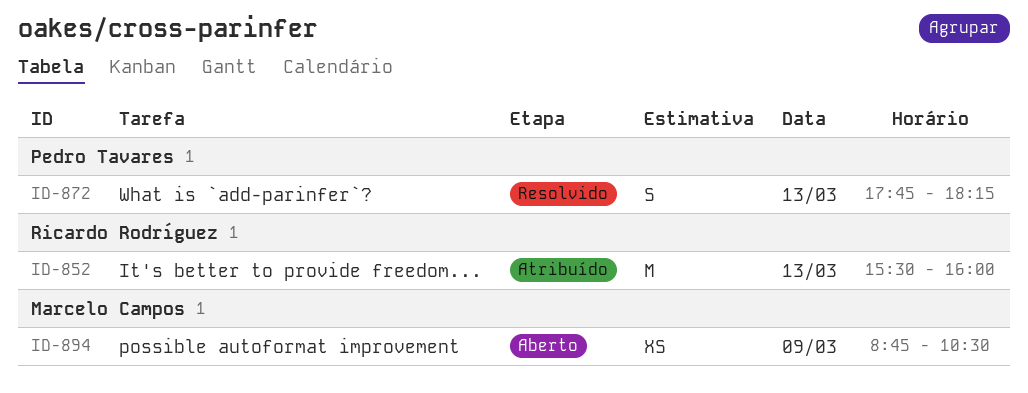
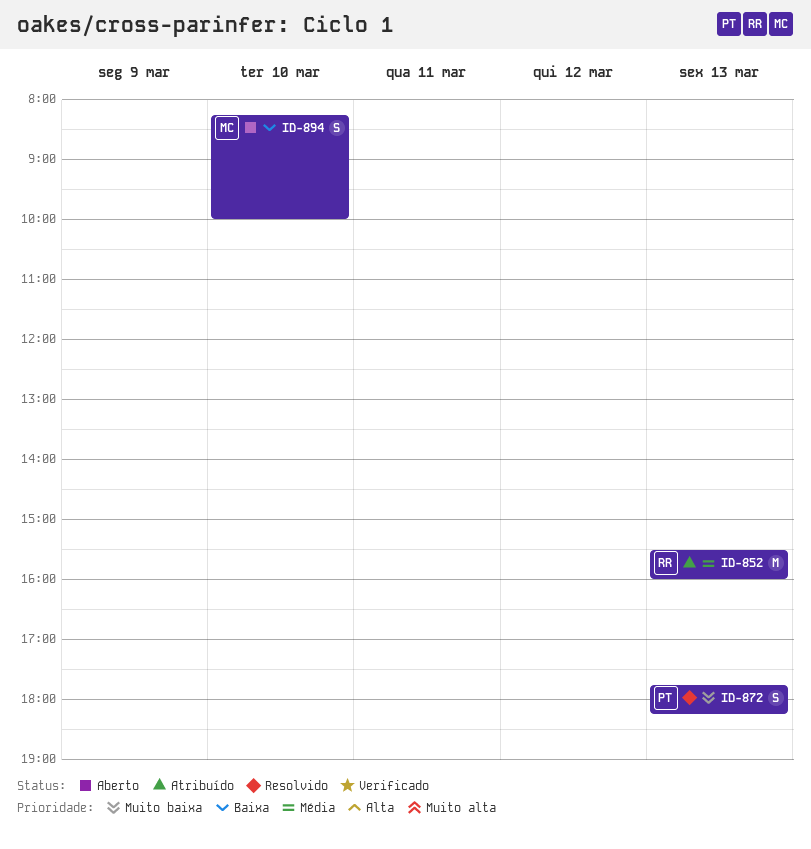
ID-894, estimate: XS -> S
ID-894, day: Mar 9 -> Mar 10
ID-894, begins: 08:45 -> 08:15
ID-894, ends: 10:30 -> 10:00

